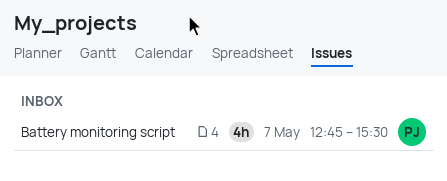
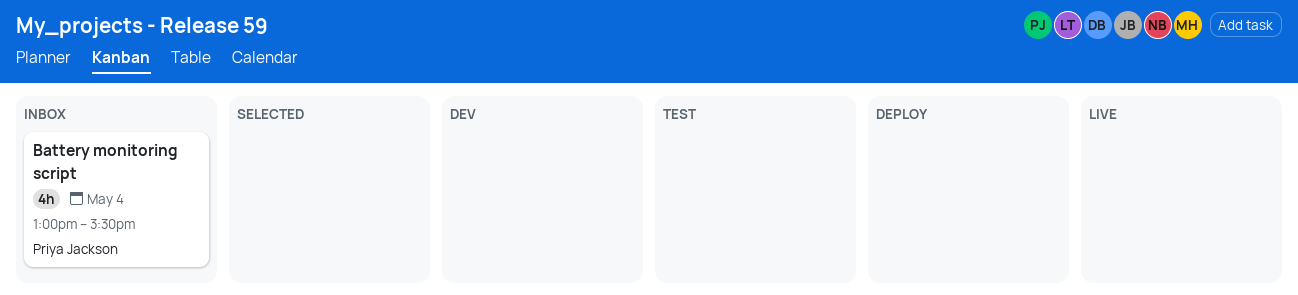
Battery monitoring script, day: May 7 -> May 4
Battery monitoring script, begins: 12:45 -> 13:00

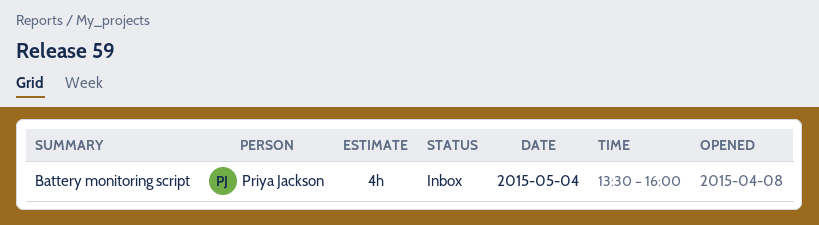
Battery monitoring script, begins: 13:00 -> 13:30
Battery monitoring script, ends: 15:30 -> 16:00

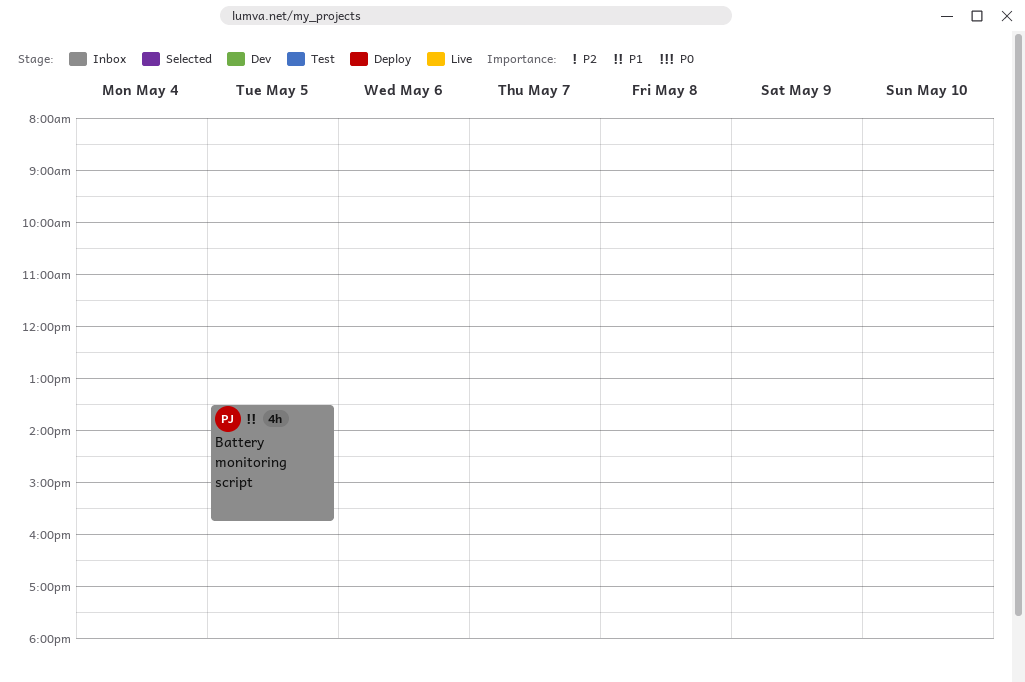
Battery monitoring script, day: May 4 -> May 5
Battery monitoring script, ends: 16:00 -> 15:45

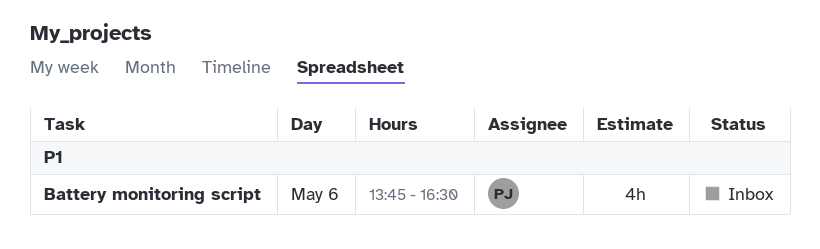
Battery monitoring script, day: May 5 -> May 6
Battery monitoring script, begins: 13:30 -> 13:45
Battery monitoring script, ends: 15:45 -> 16:30

